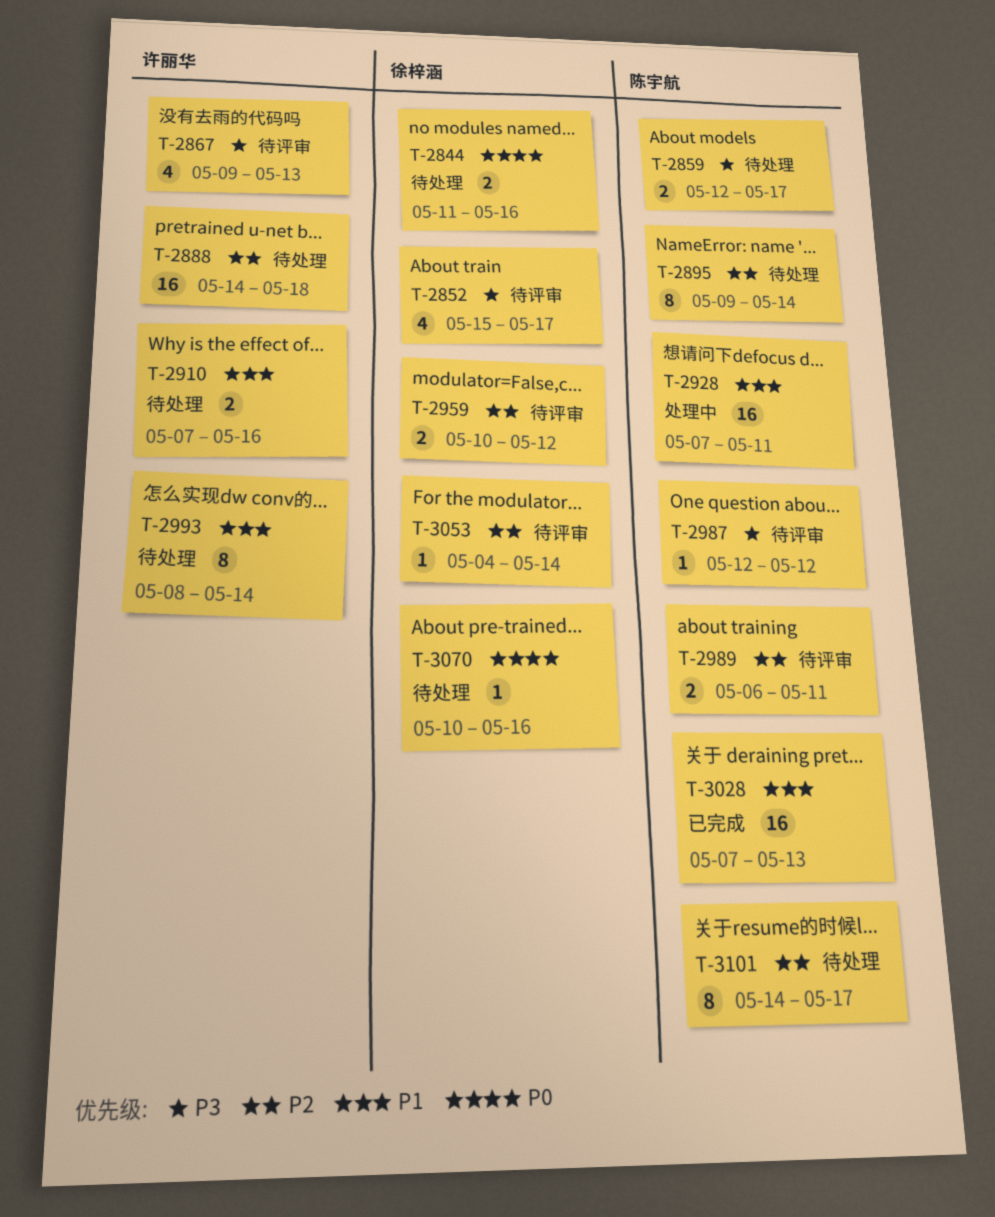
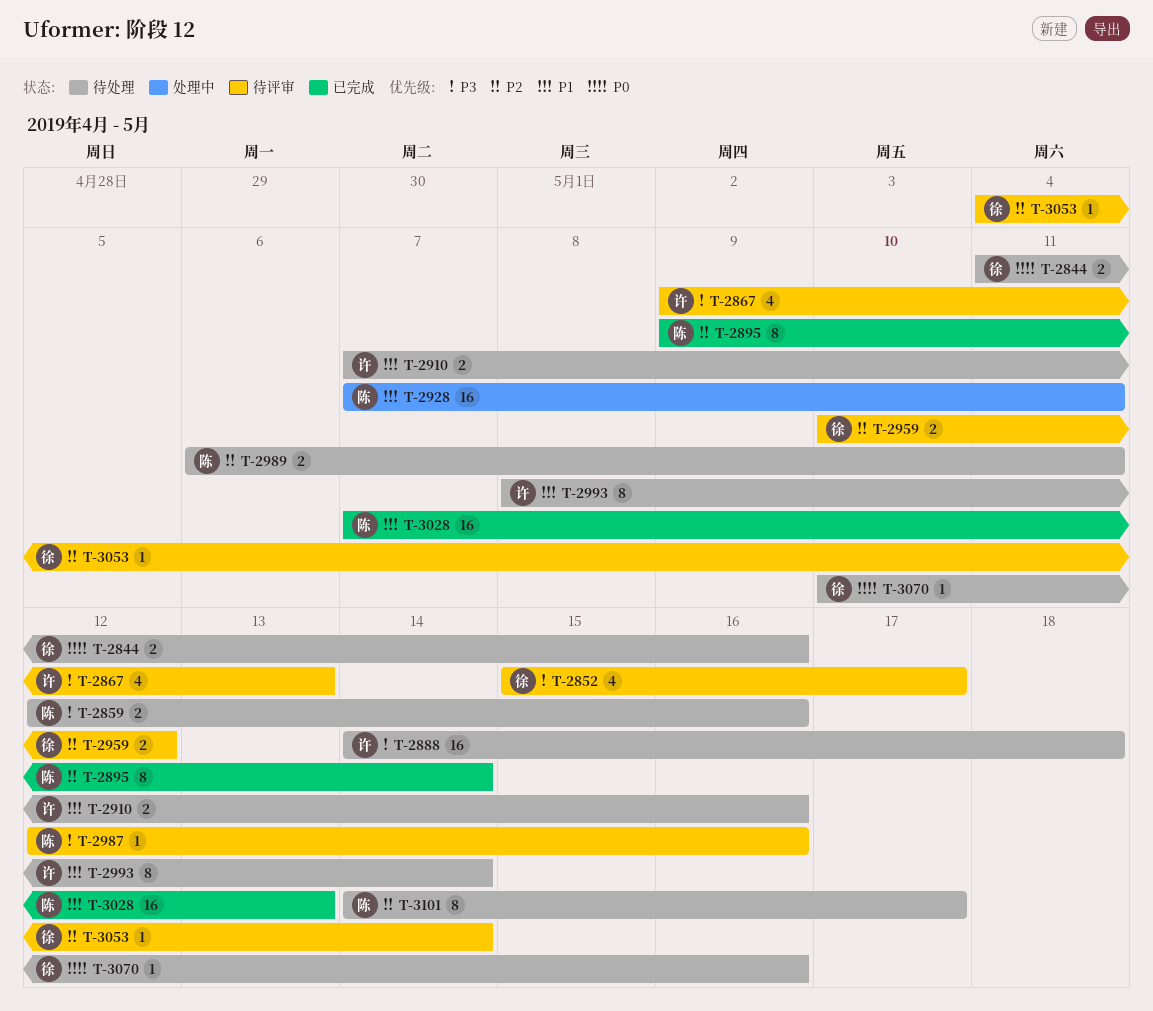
T-2859, due: May 17 -> May 16
T-2888, priority: P2 -> P3
T-2895, status: 待处理 -> 已完成
T-2987, due: May 12 -> May 16
T-2989, status: 待评审 -> 待处理

